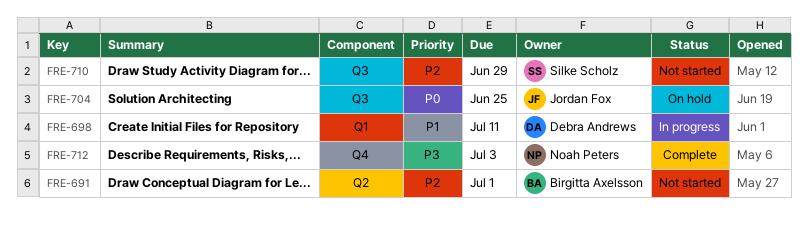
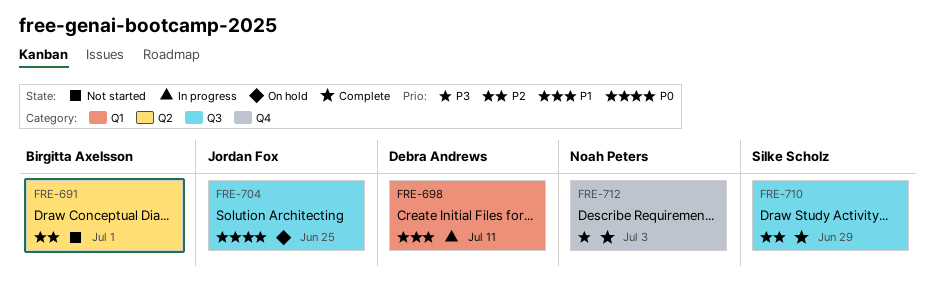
FRE-710, status: Not started -> Complete

